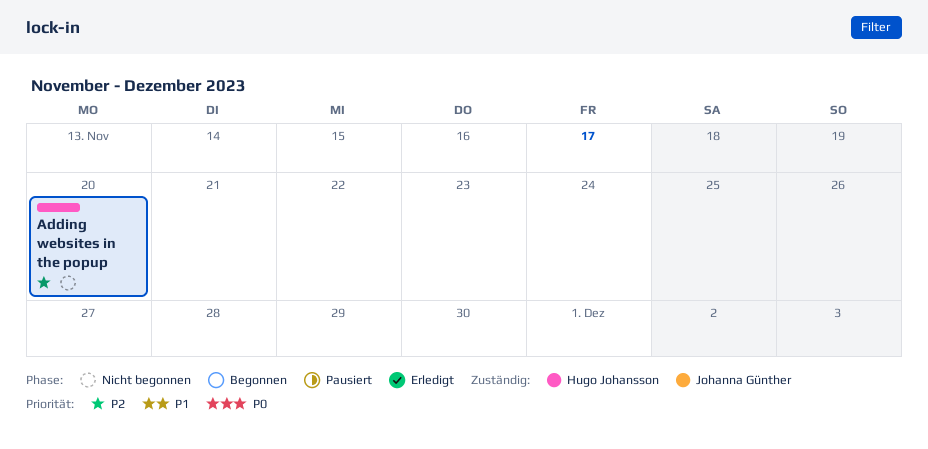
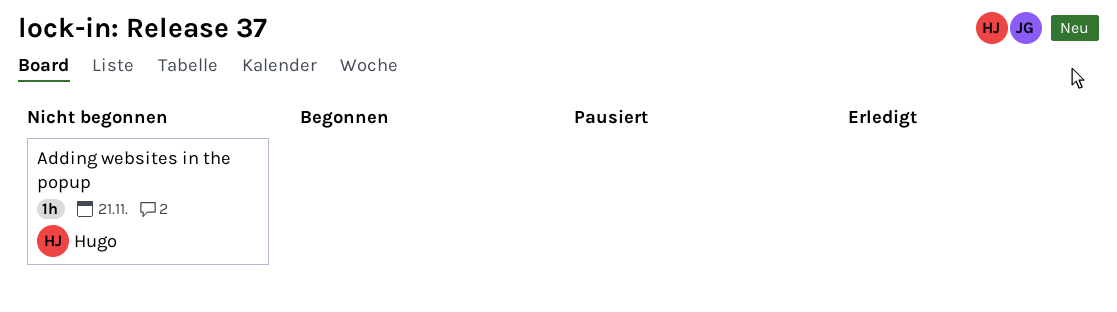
Adding websites in the popup, due: Nov 20 -> Nov 21

